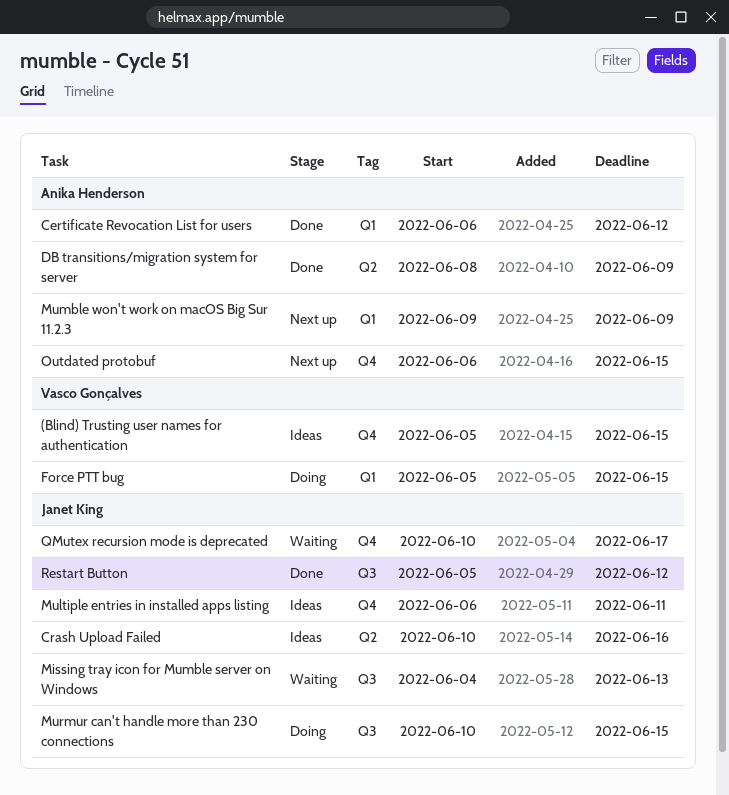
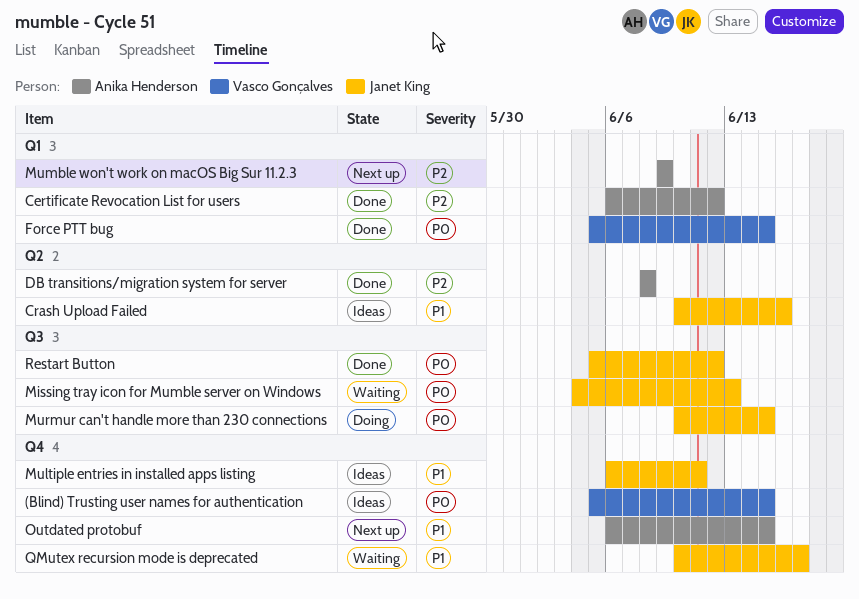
DB transitions/migration system for server, due: Jun 9 -> Jun 8
Force PTT bug, status: Doing -> Done

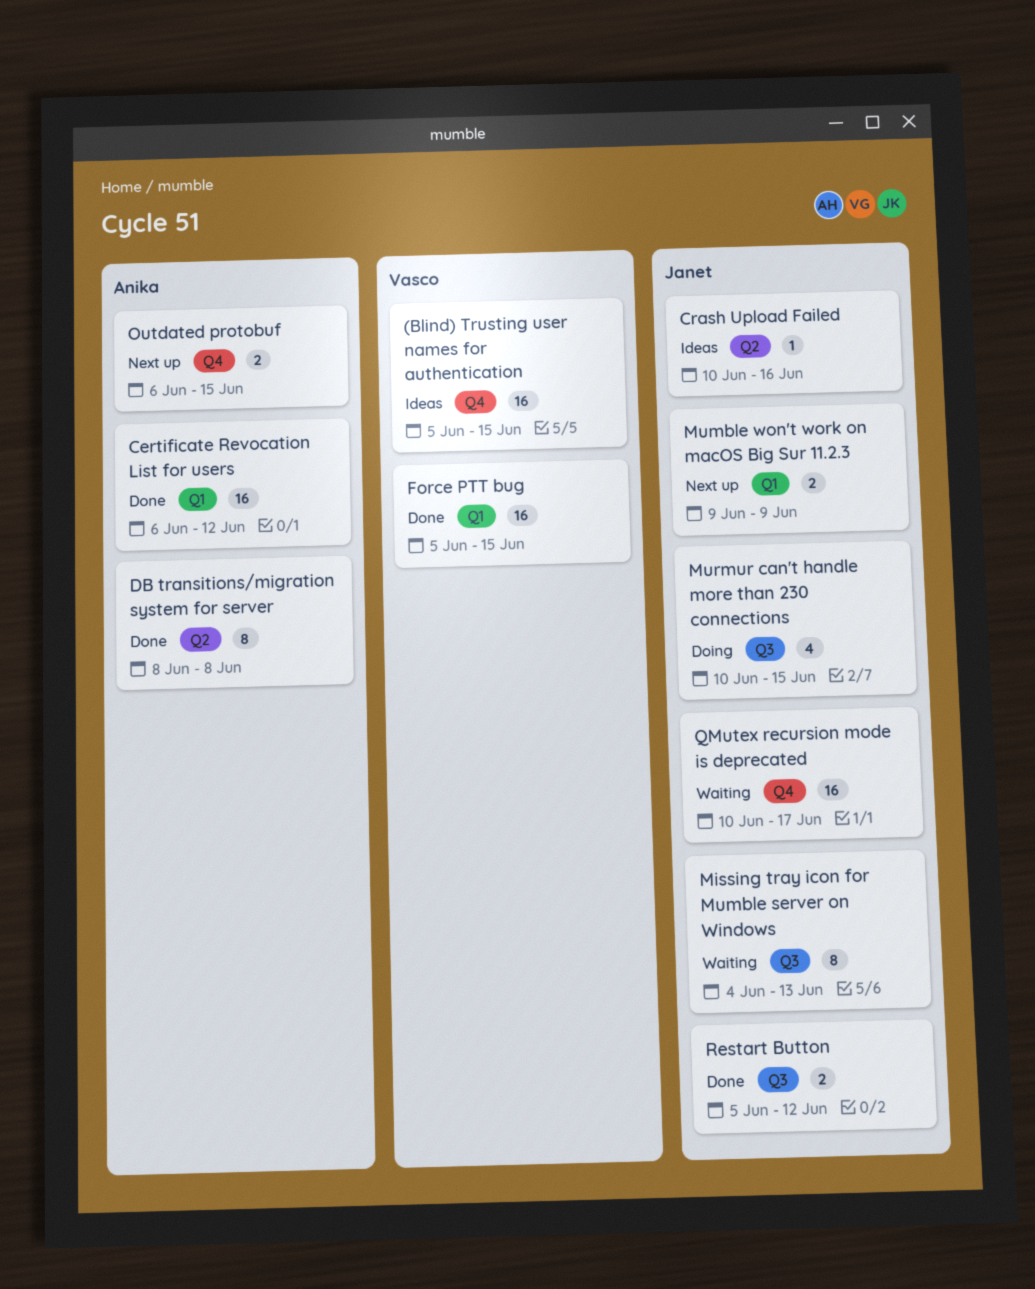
Multiple entries in installed apps listing: present -> none
Mumble won't work on macOS Big Sur 11.2.3, owner: Anika Henderson -> Janet King

